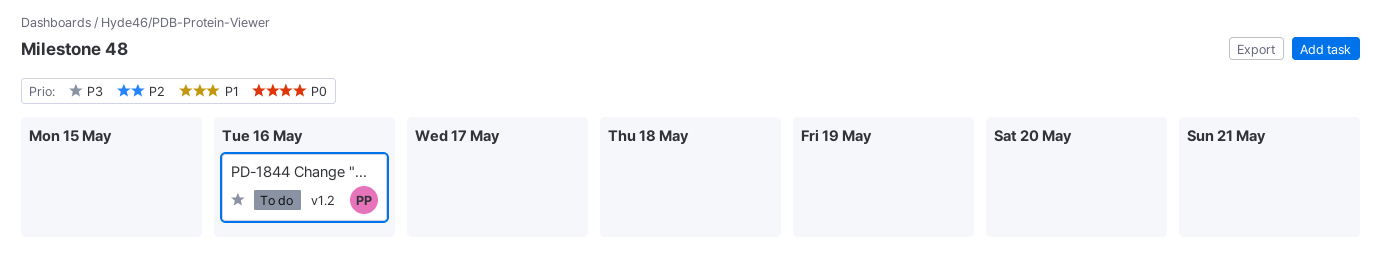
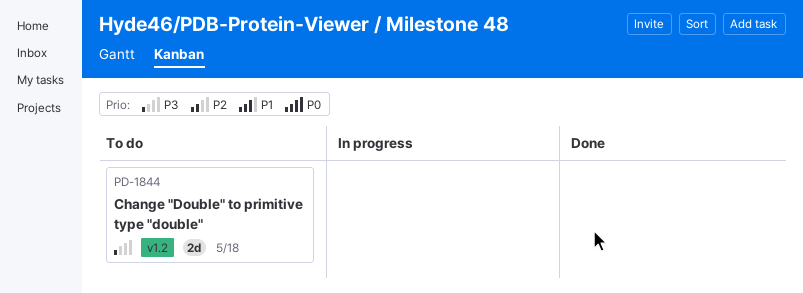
PD-1844, due: May 16 -> May 18

